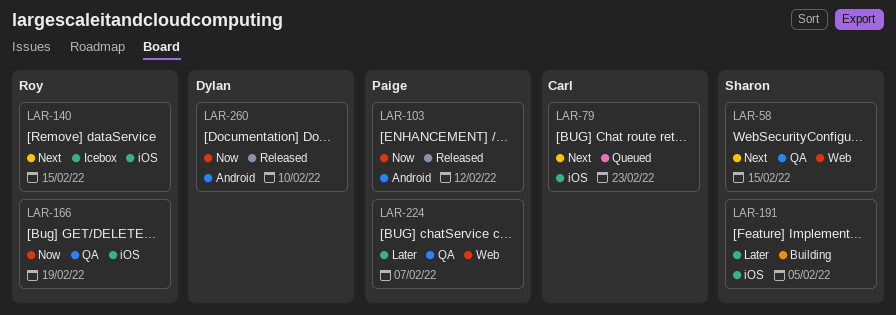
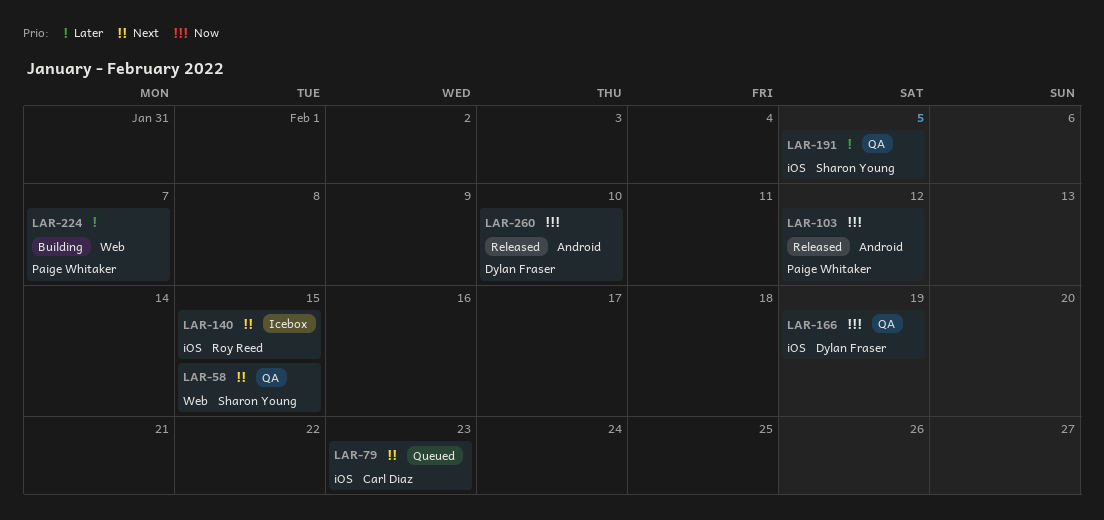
LAR-166, owner: Roy Reed -> Dylan Fraser
LAR-191, status: Building -> QA
LAR-224, status: QA -> Building

